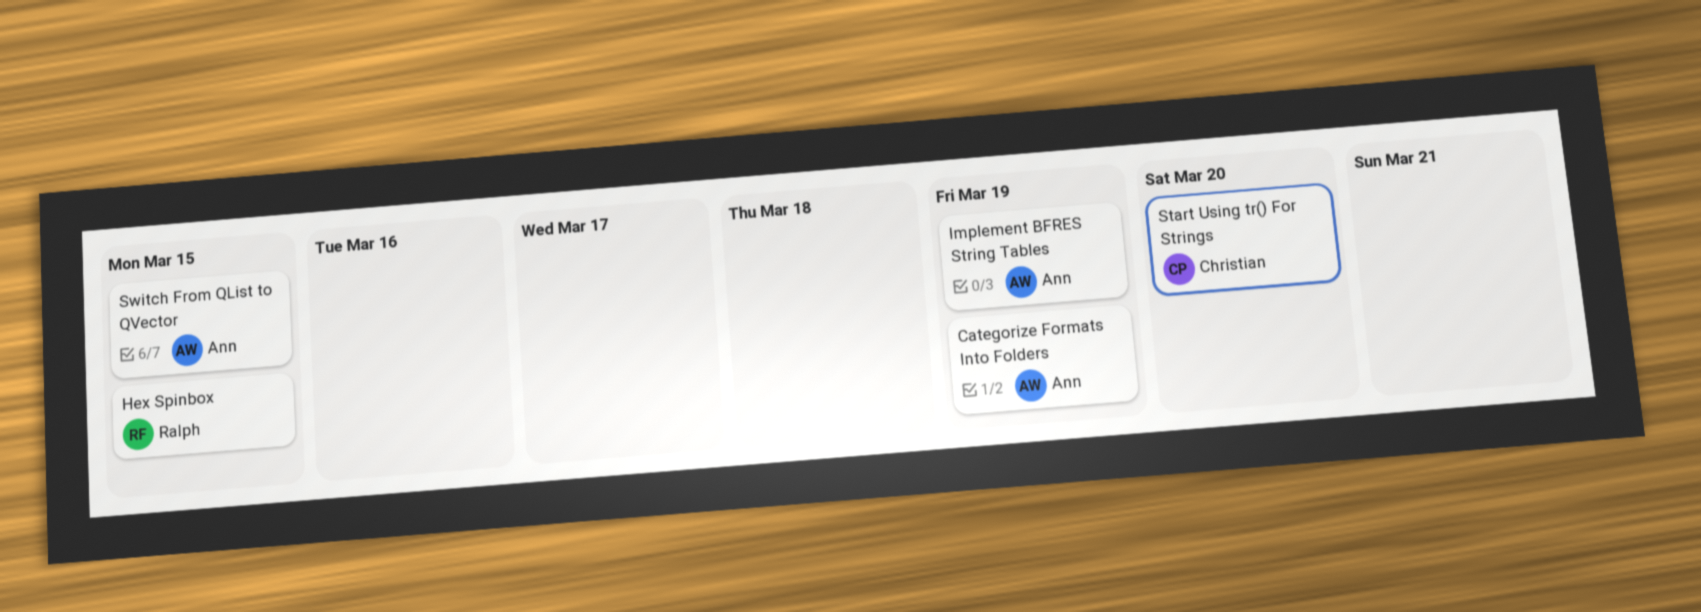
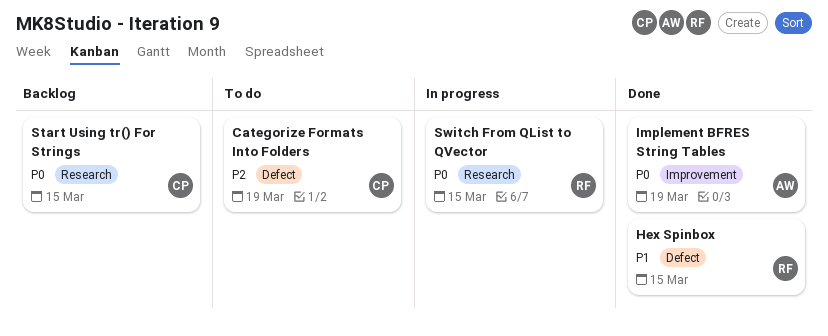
Categorize Formats Into Folders, owner: Ann -> Christian
Start Using tr() For Strings, due: Mar 20 -> Mar 15
Switch From QList to QVector, owner: Ann -> Ralph

